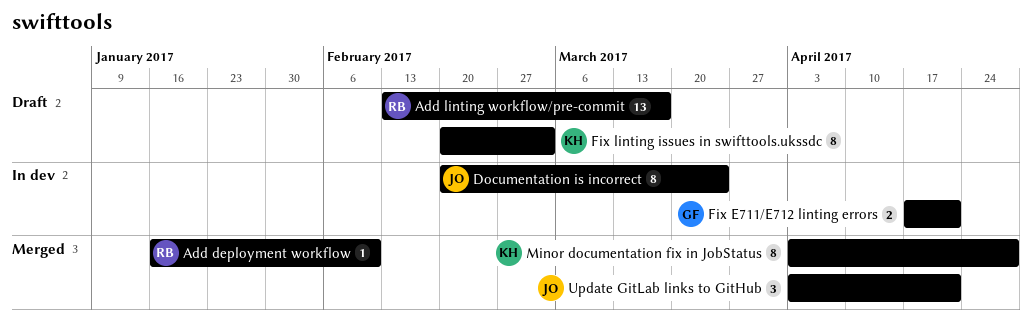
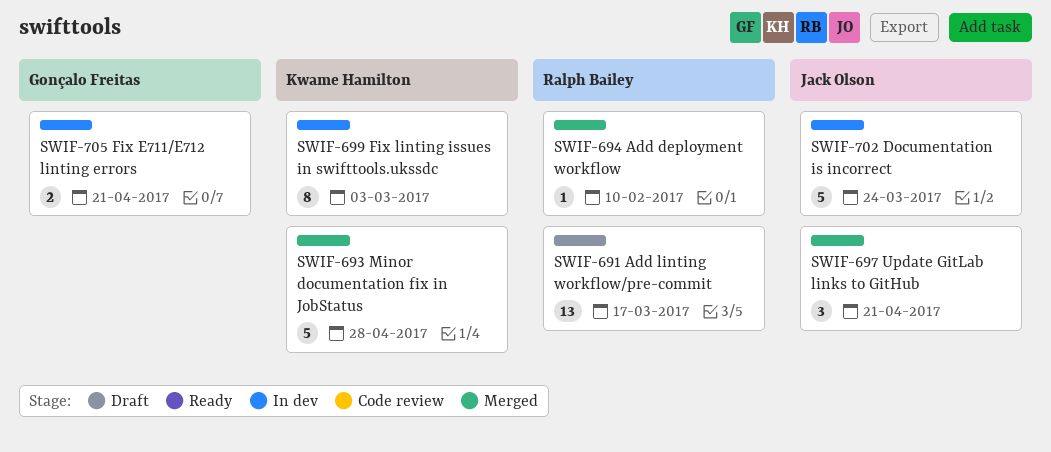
Documentation is incorrect, estimate: 8 -> 5
Fix linting issues in swifttools.ukssdc, status: Draft -> In dev
Minor documentation fix in JobStatus, estimate: 8 -> 5

